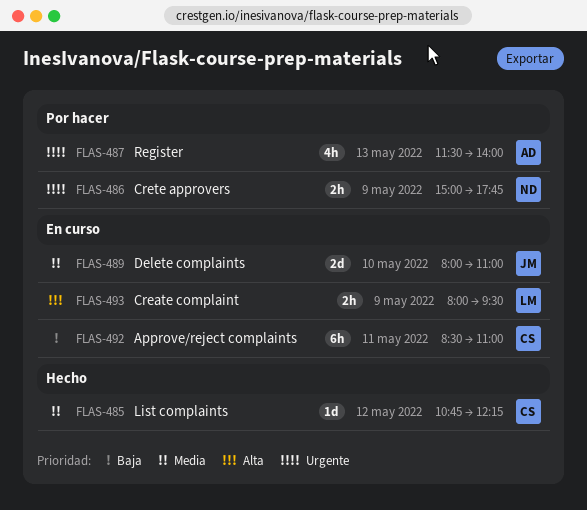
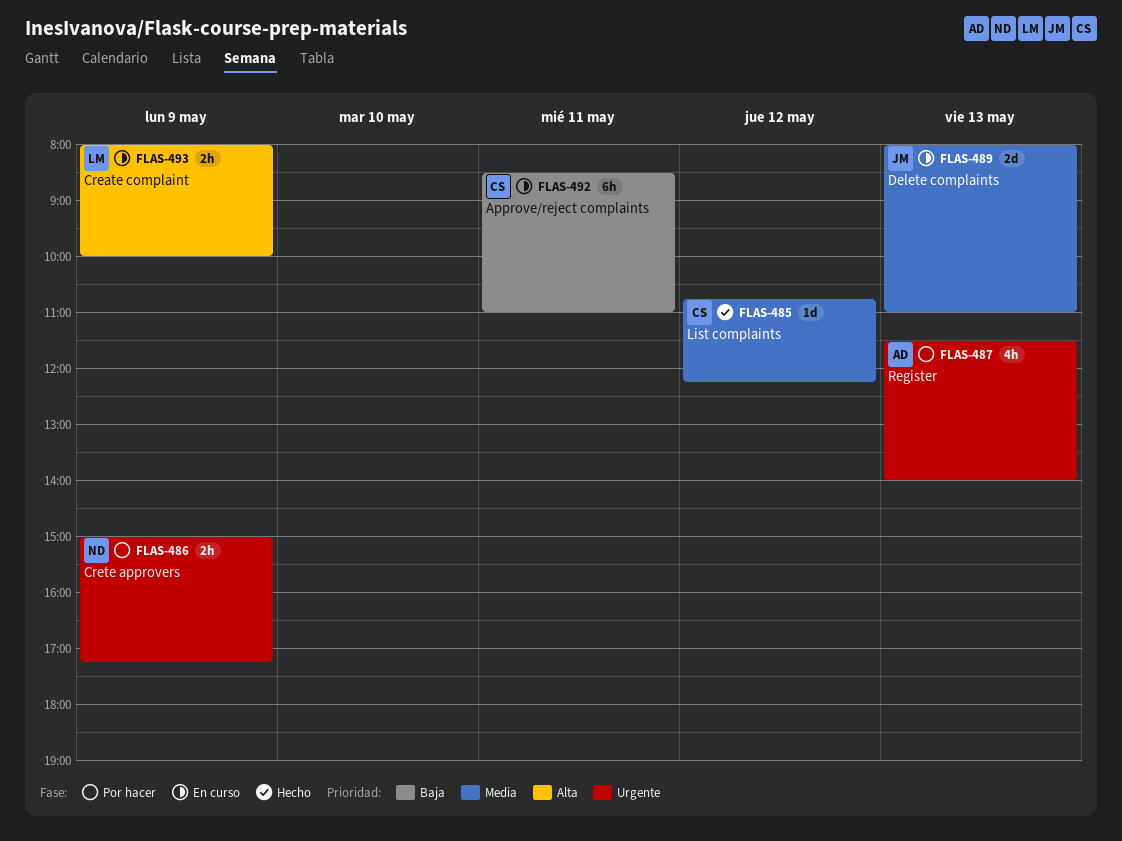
FLAS-486, ends: 17:45 -> 17:15
FLAS-489, day: May 10 -> May 13
FLAS-493, ends: 09:30 -> 10:00

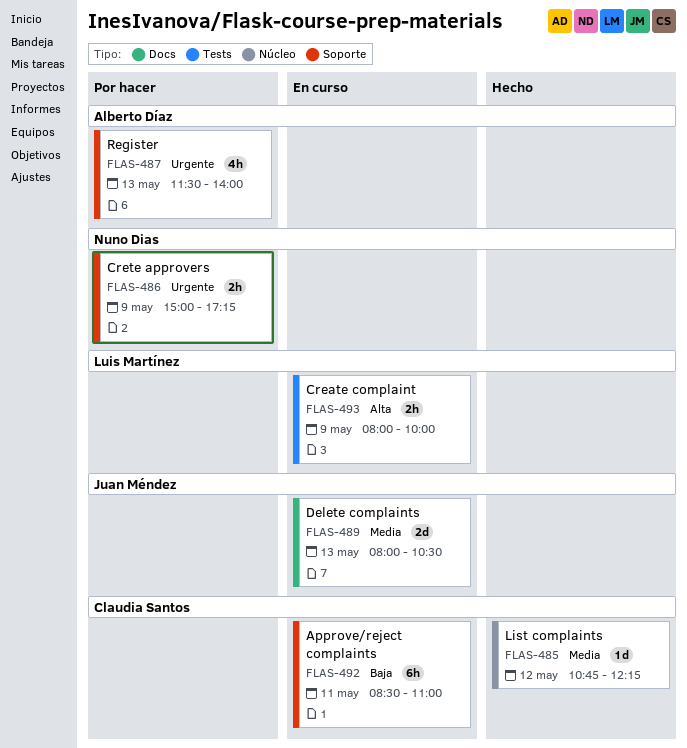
FLAS-489, ends: 11:00 -> 10:30

